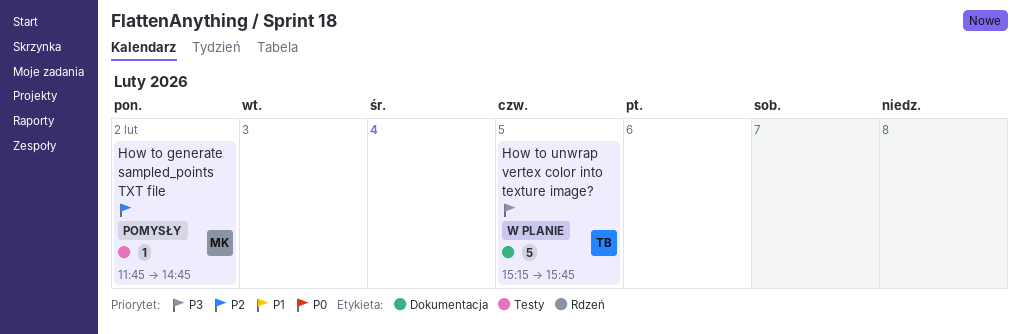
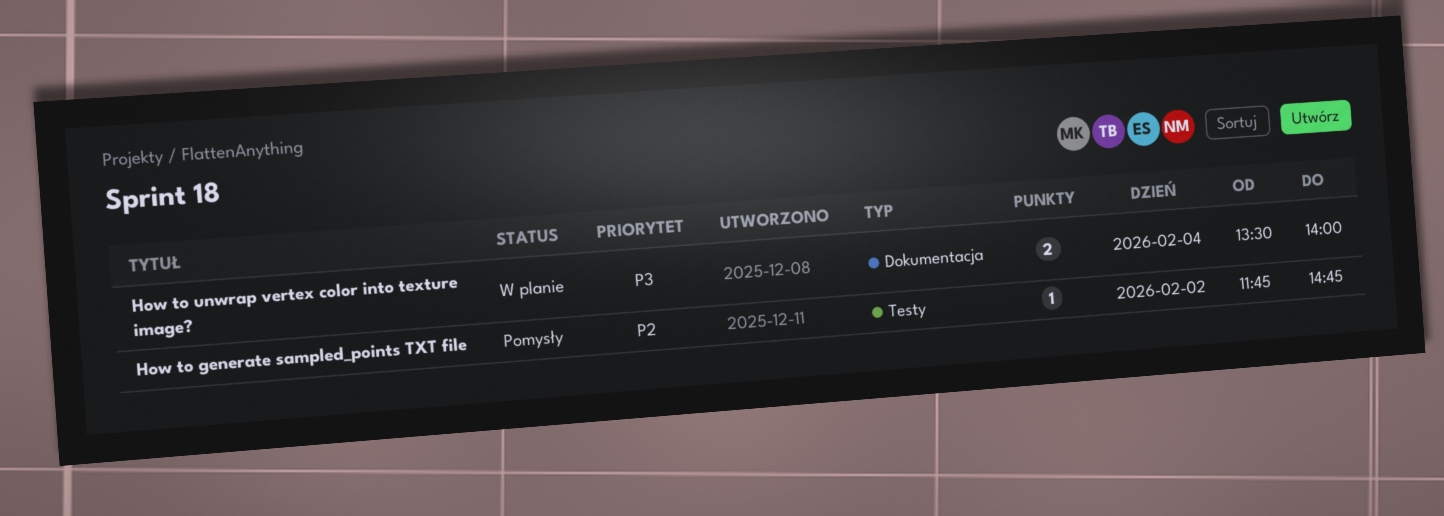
How to unwrap vertex color into texture image?, estimate: 5 -> 2
How to unwrap vertex color into texture image?, day: Feb 5 -> Feb 4
How to unwrap vertex color into texture image?, begins: 15:15 -> 13:30
How to unwrap vertex color into texture image?, ends: 15:45 -> 14:00

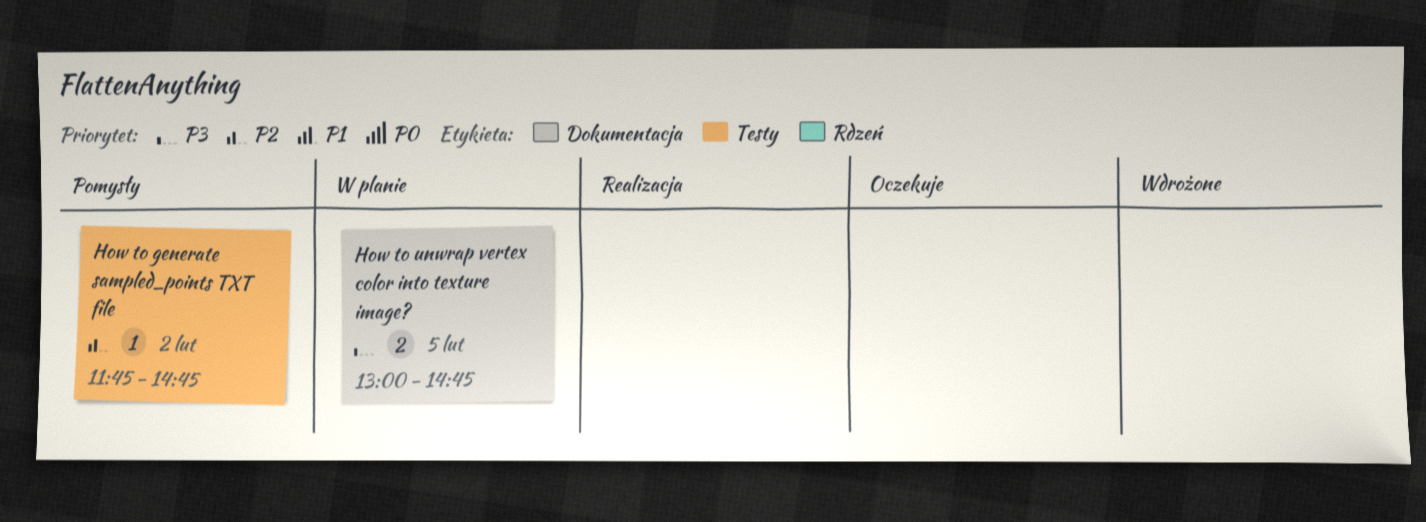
How to unwrap vertex color into texture image?, day: Feb 4 -> Feb 5
How to unwrap vertex color into texture image?, begins: 13:30 -> 13:00
How to unwrap vertex color into texture image?, ends: 14:00 -> 14:45

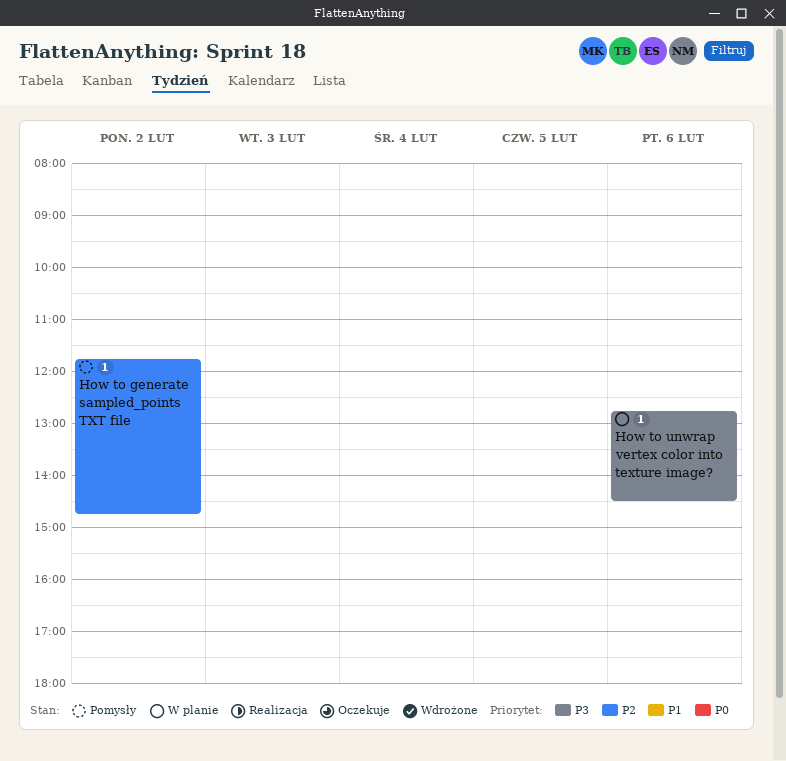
How to unwrap vertex color into texture image?, estimate: 2 -> 1
How to unwrap vertex color into texture image?, day: Feb 5 -> Feb 6
How to unwrap vertex color into texture image?, begins: 13:00 -> 12:45
How to unwrap vertex color into texture image?, ends: 14:45 -> 14:30

